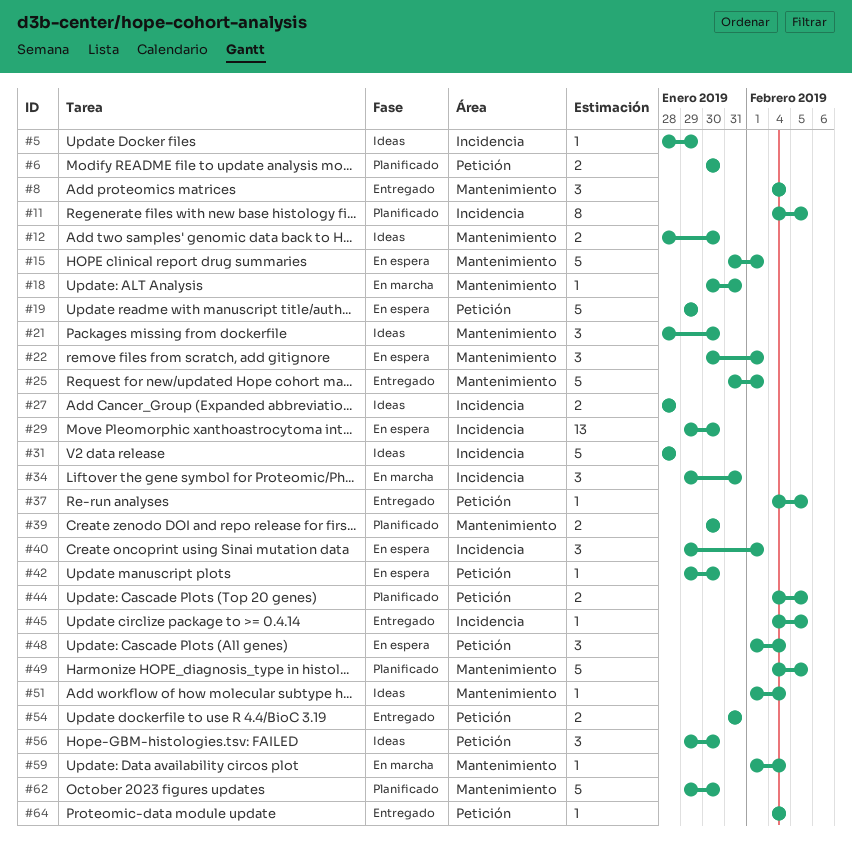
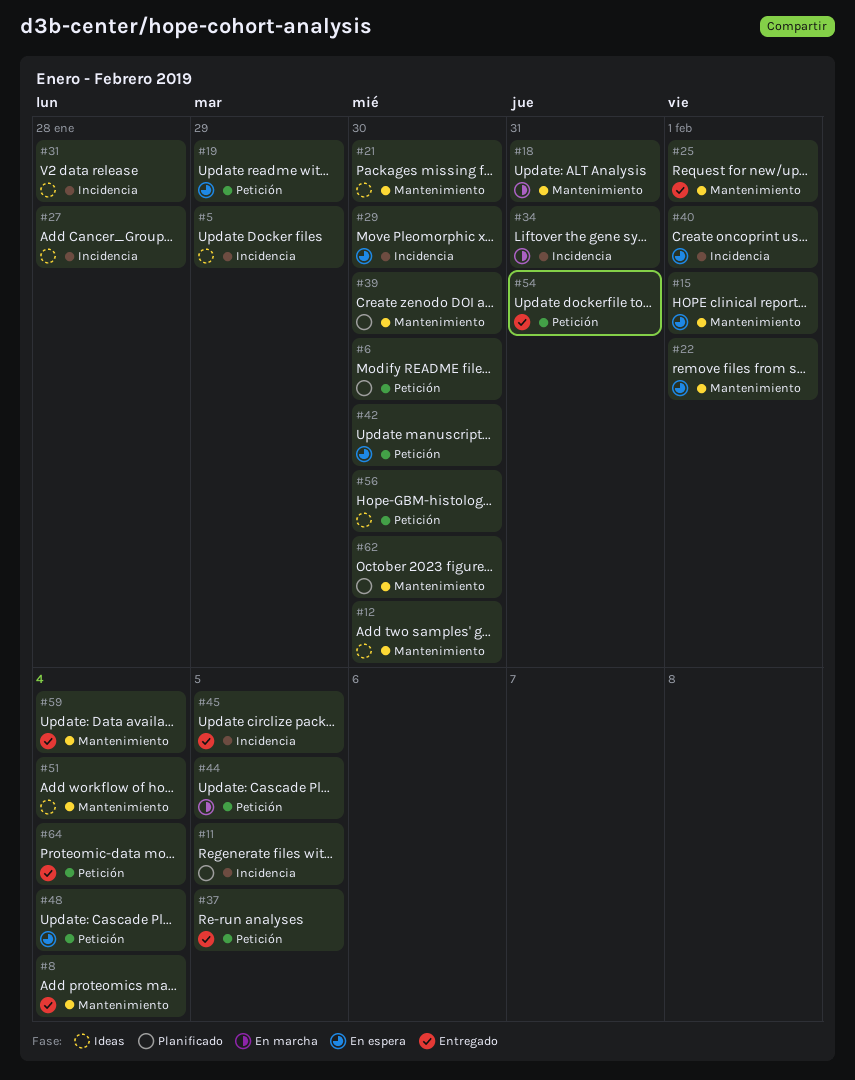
#44, status: Planificado -> En marcha
#49: present -> none
#59, status: En marcha -> Entregado

